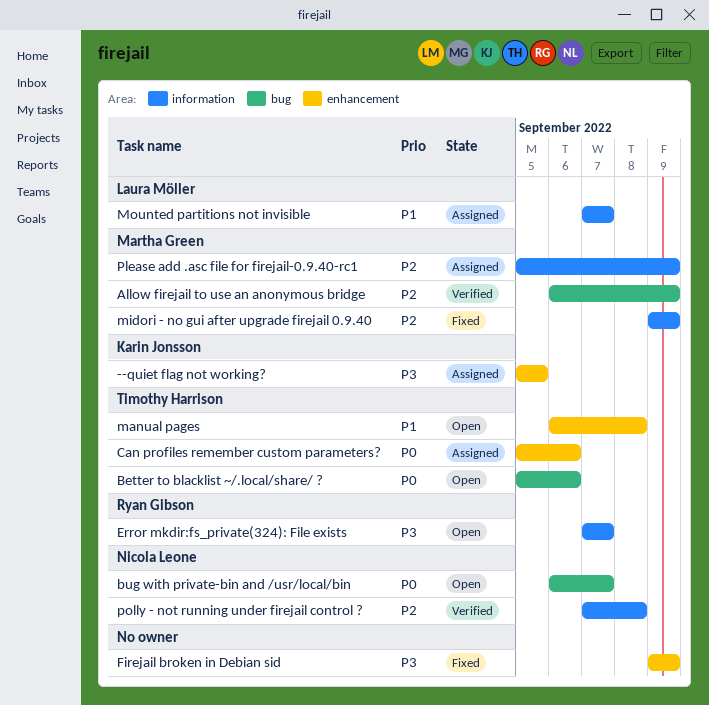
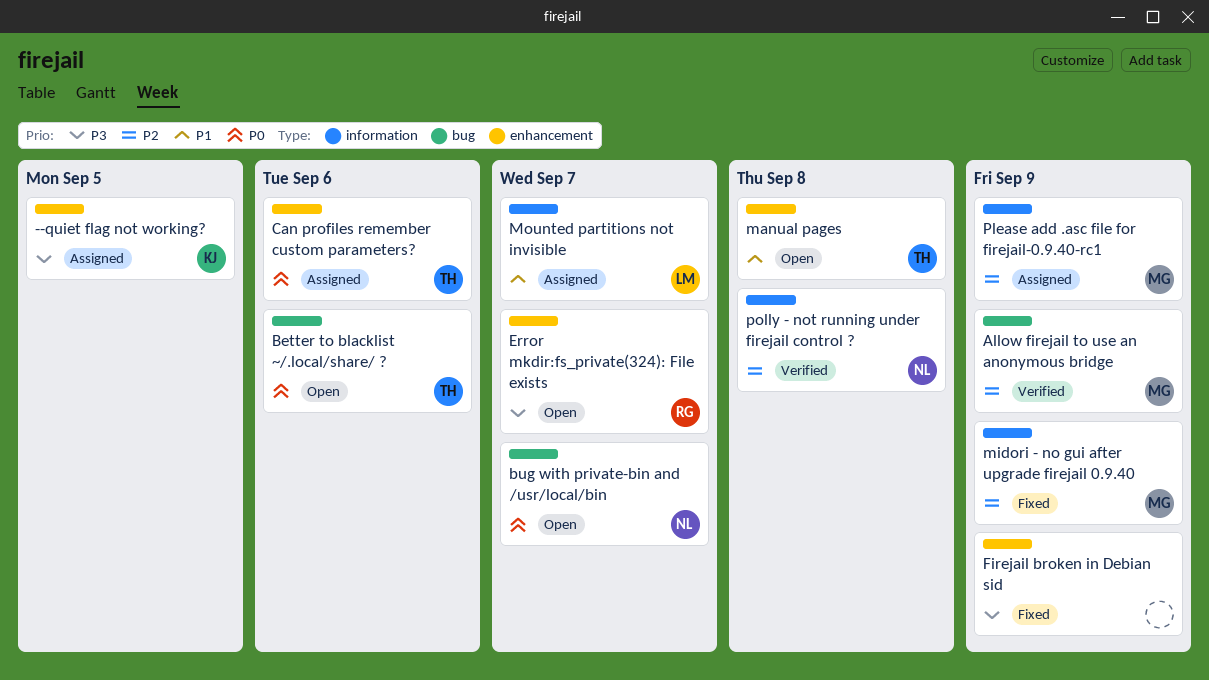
Error mkdir:fs_private(324): File exists, label: information -> enhancement

